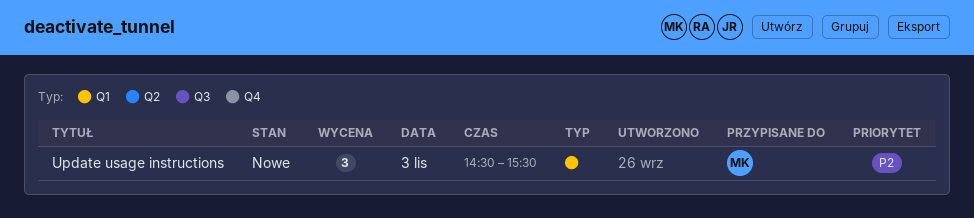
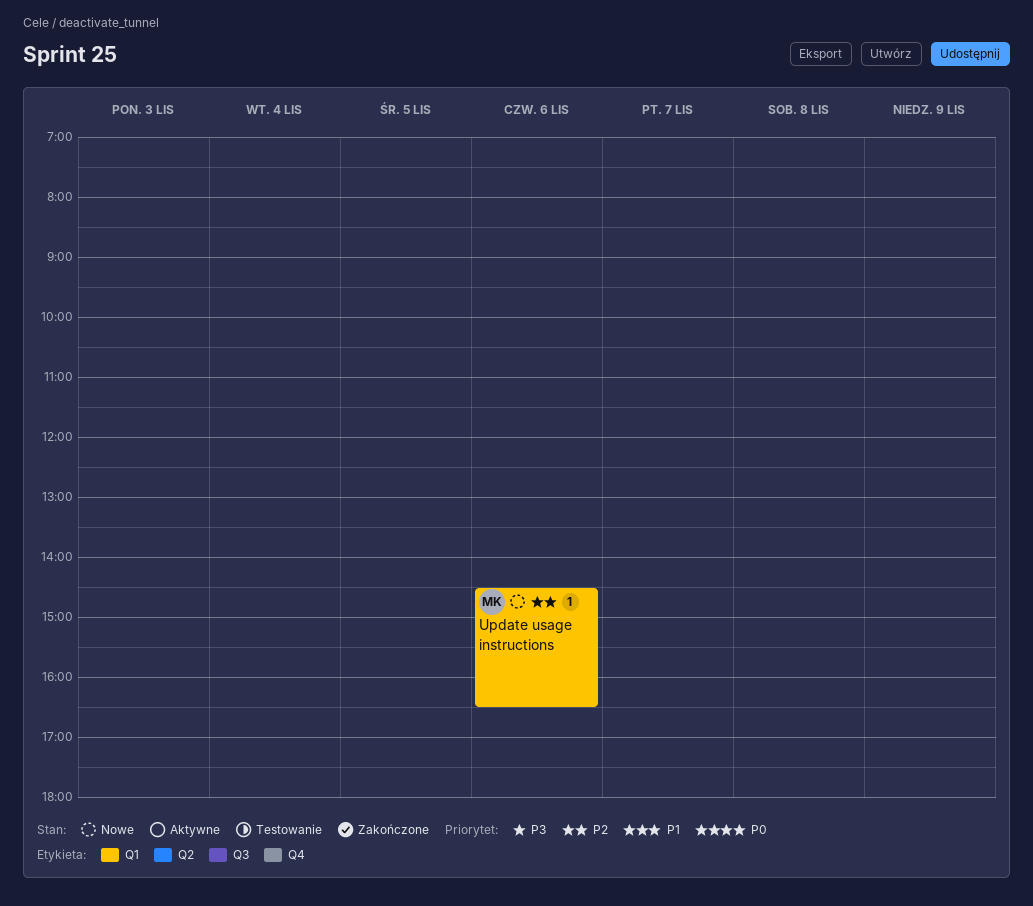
Update usage instructions, estimate: 3 -> 1
Update usage instructions, day: Nov 3 -> Nov 6
Update usage instructions, ends: 15:30 -> 16:30

